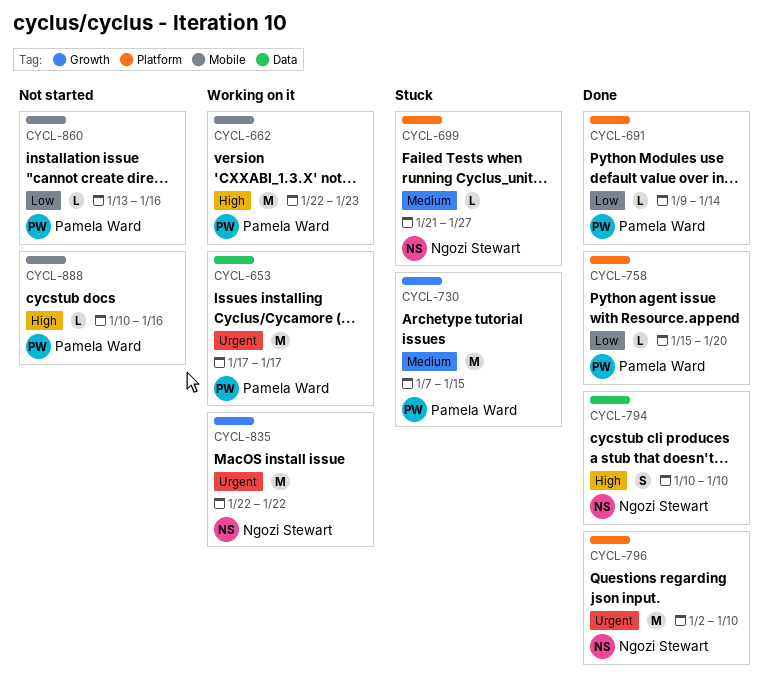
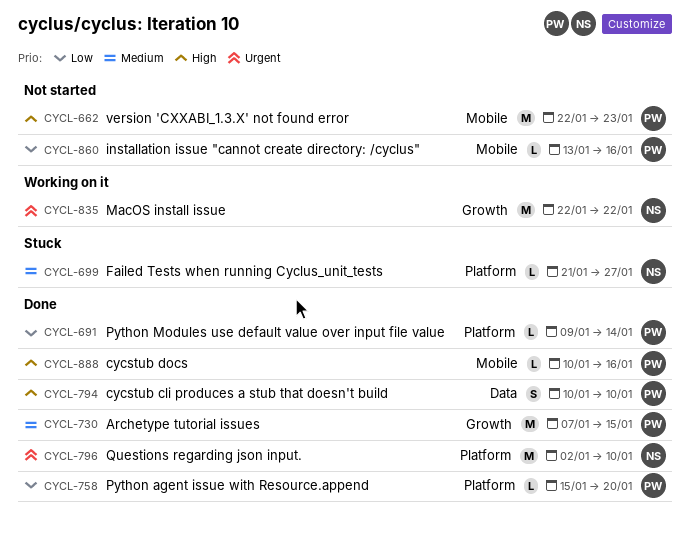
CYCL-653: present -> none
CYCL-662, status: Working on it -> Not started
CYCL-730, status: Stuck -> Done
CYCL-794, owner: Ngozi Stewart -> Pamela Ward
CYCL-888, status: Not started -> Done

